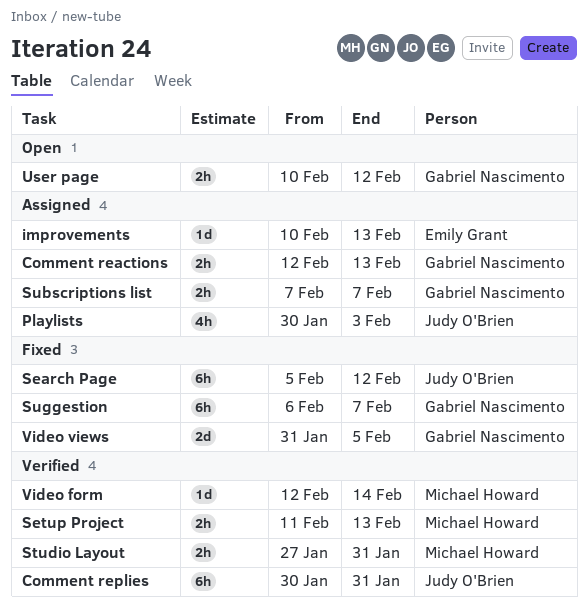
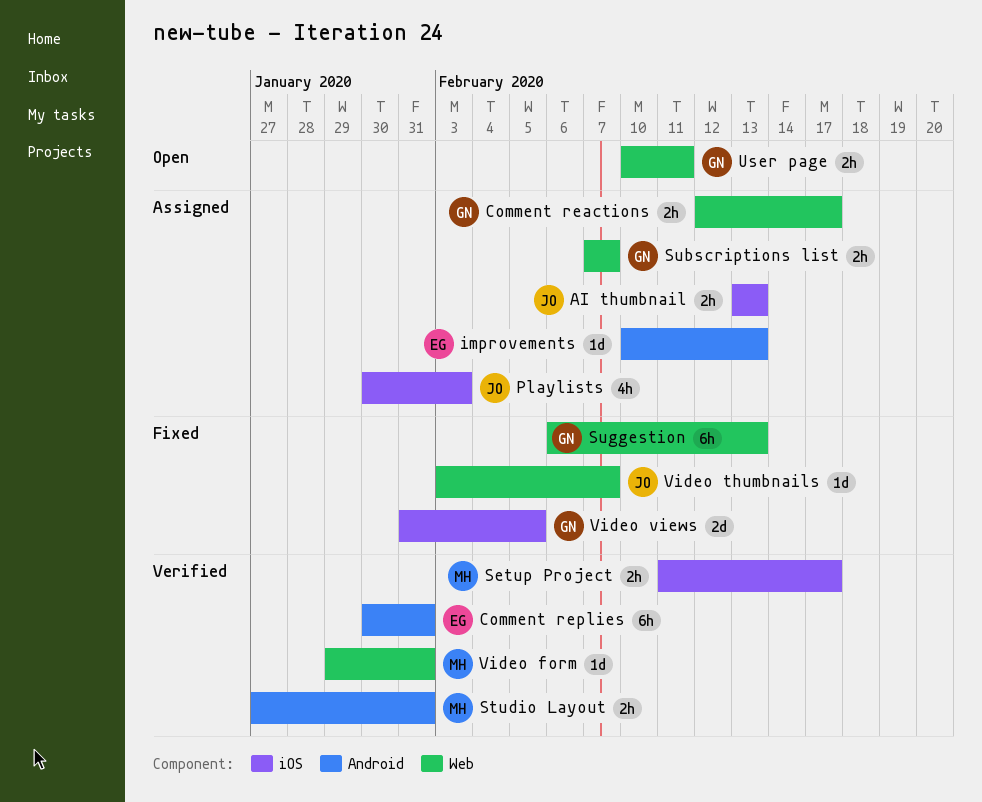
AI thumbnail: none -> present
Comment reactions, due: Feb 13 -> Feb 17
Comment replies, owner: Judy O'Brien -> Emily Grant
Search Page: present -> none
Setup Project, due: Feb 13 -> Feb 17
Suggestion, due: Feb 7 -> Feb 13
User page, due: Feb 12 -> Feb 11
Video form, start: Feb 12 -> Jan 29
Video form, due: Feb 14 -> Jan 31
Video thumbnails: none -> present

